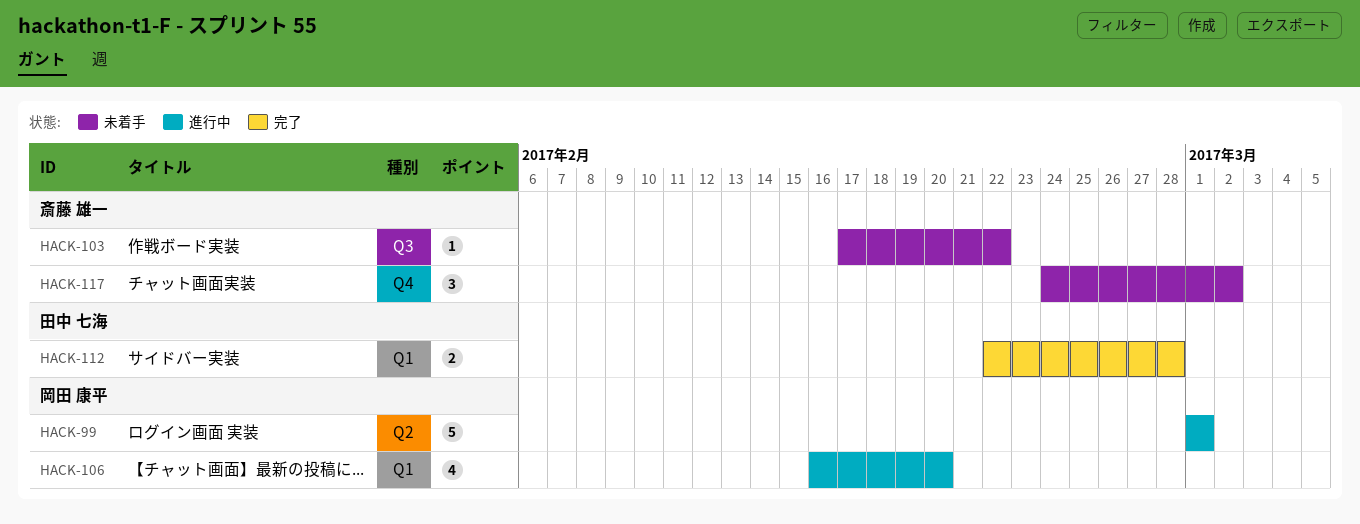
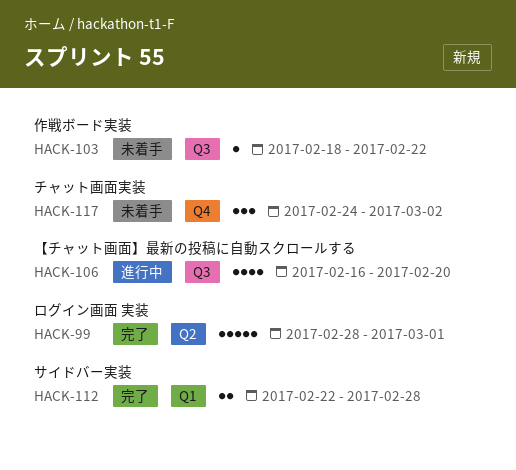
HACK-99, status: 進行中 -> 完了
HACK-99, start: Mar 1 -> Feb 28
HACK-103, start: Feb 17 -> Feb 18
HACK-106, label: Q1 -> Q3

